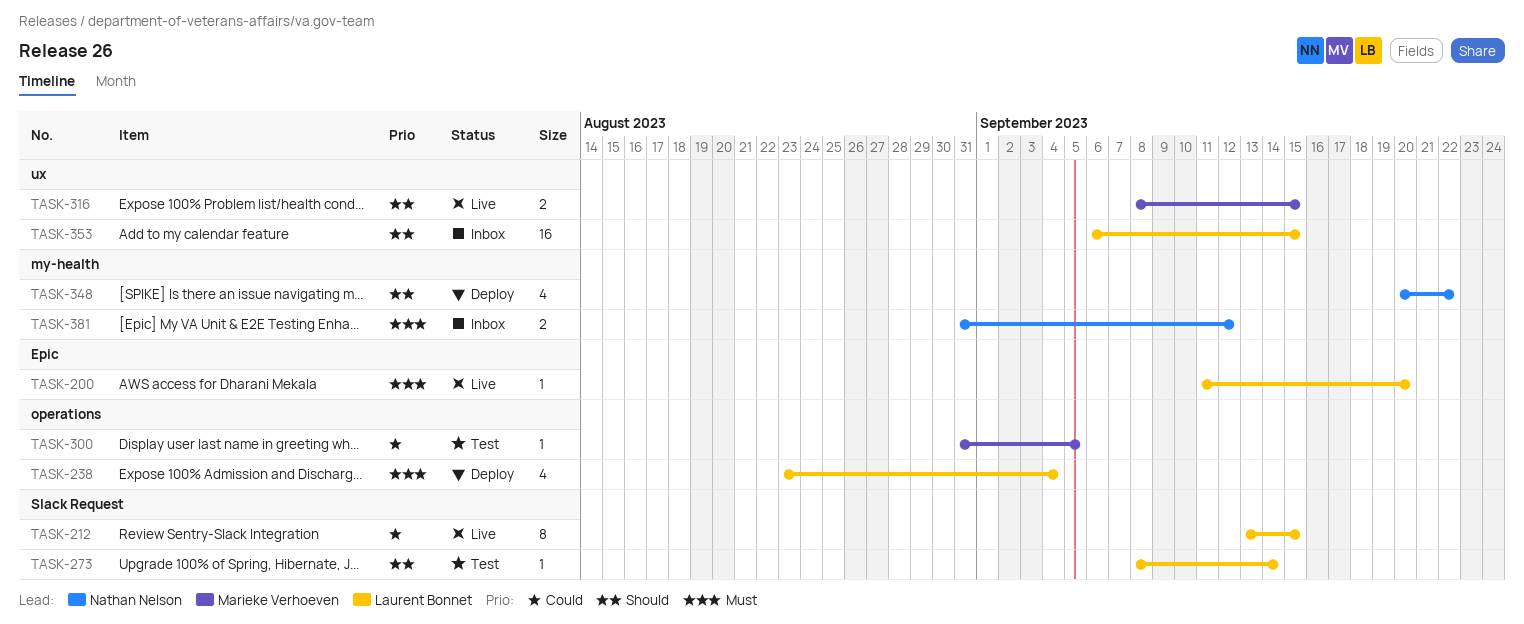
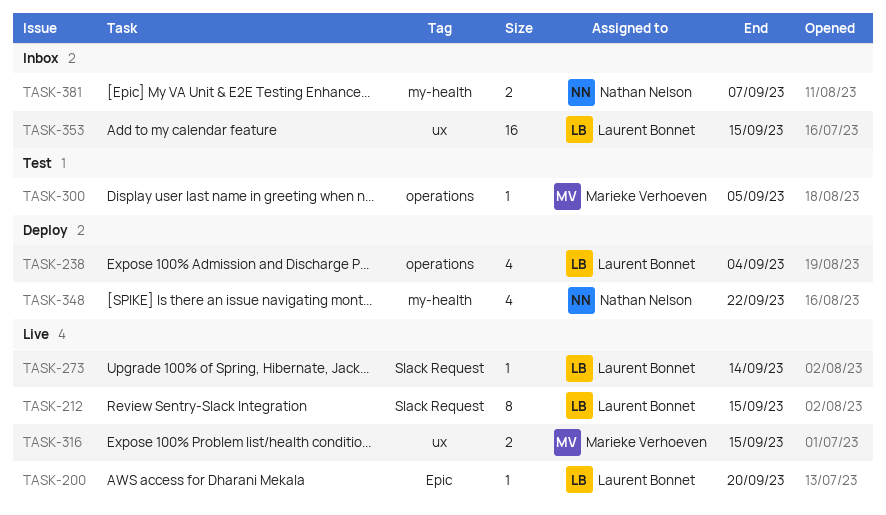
TASK-273, status: Test -> Live
TASK-381, due: Sep 12 -> Sep 7

